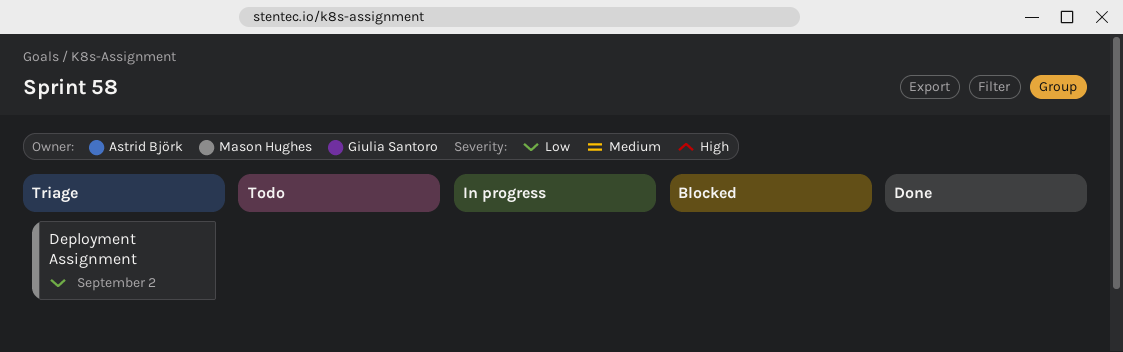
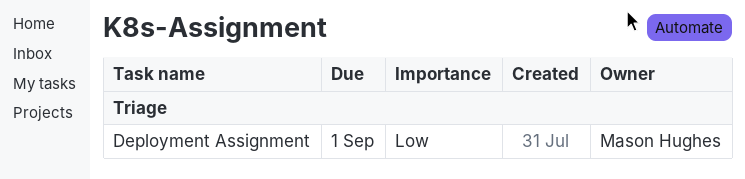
Deployment Assignment, due: Sep 2 -> Sep 1

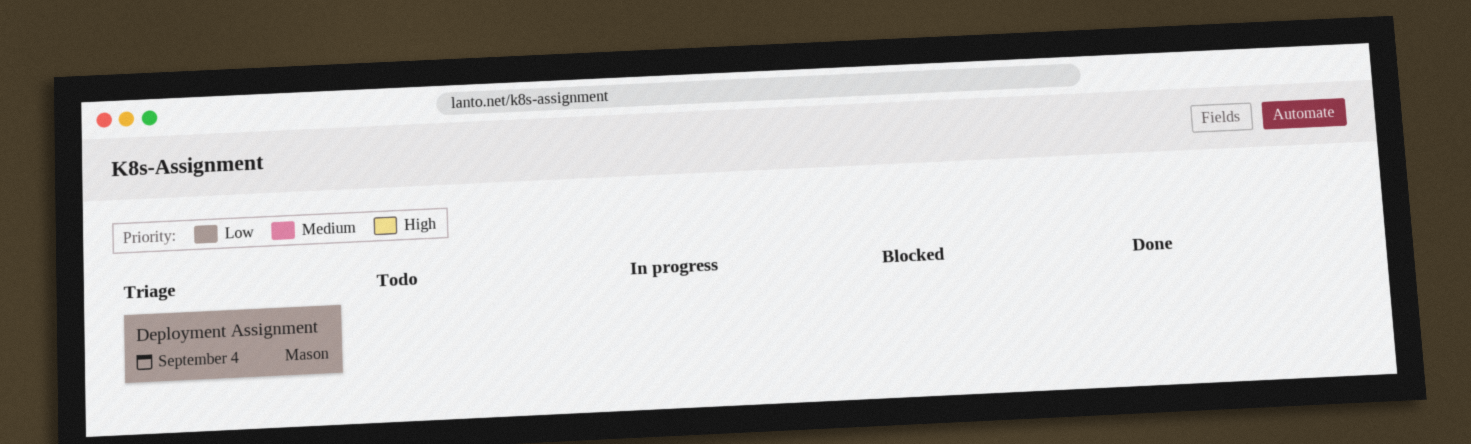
Deployment Assignment, due: Sep 1 -> Sep 4

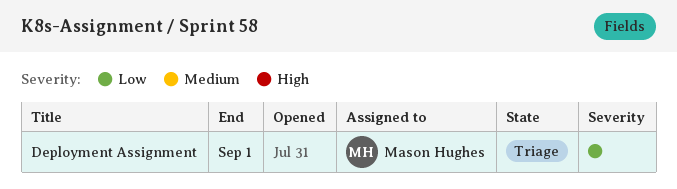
Deployment Assignment, due: Sep 4 -> Sep 1

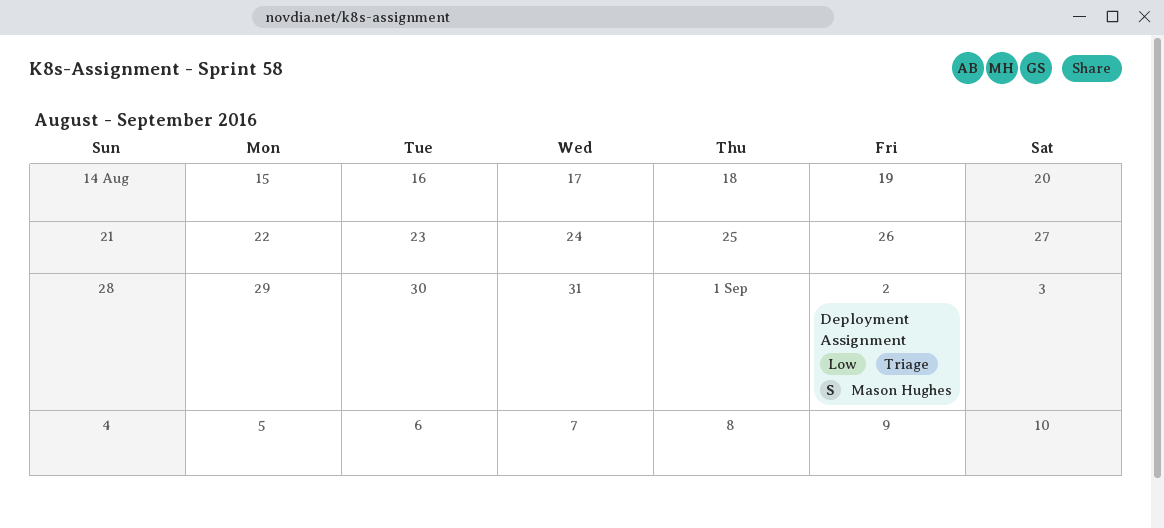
Deployment Assignment, due: Sep 1 -> Sep 2

